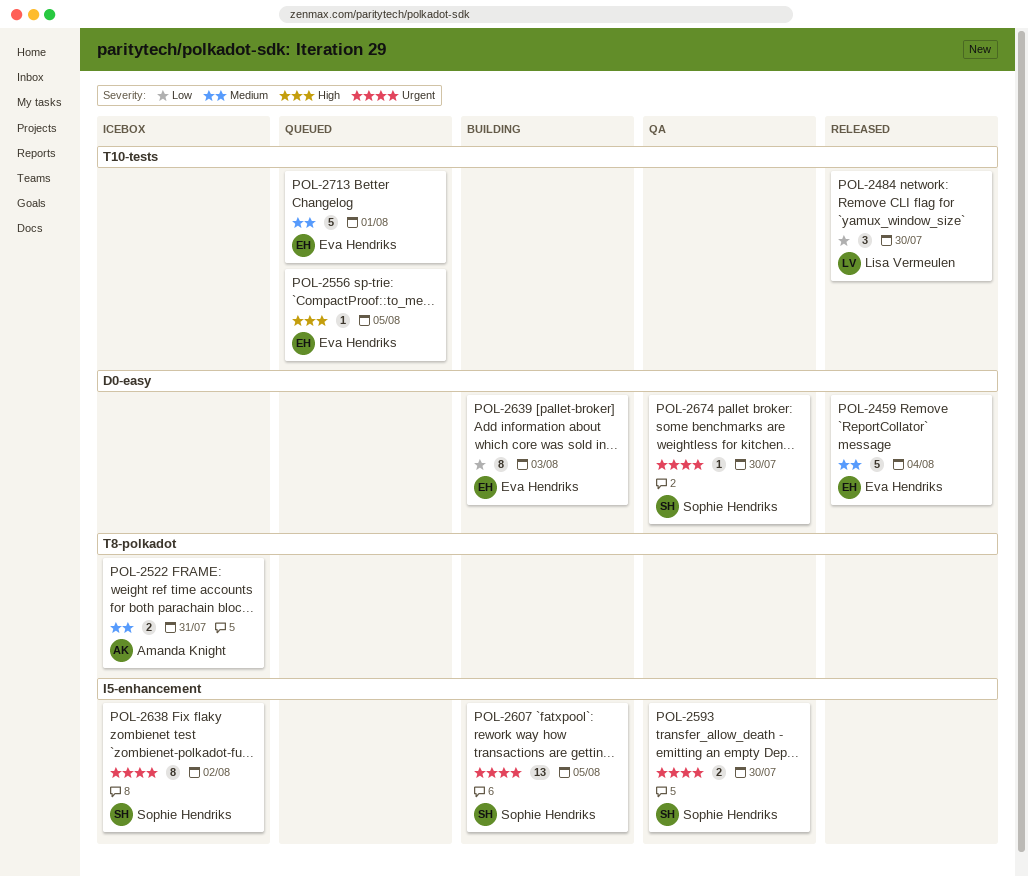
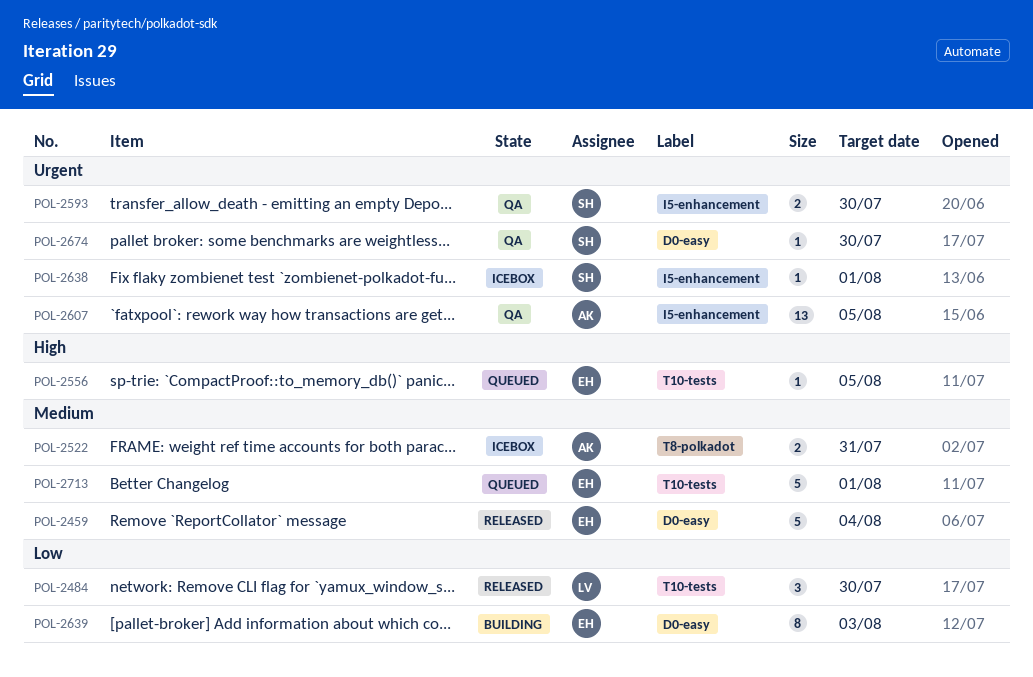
POL-2607, status: Building -> QA
POL-2607, owner: Sophie Hendriks -> Amanda Knight
POL-2638, estimate: 8 -> 1
POL-2638, due: Aug 2 -> Aug 1

